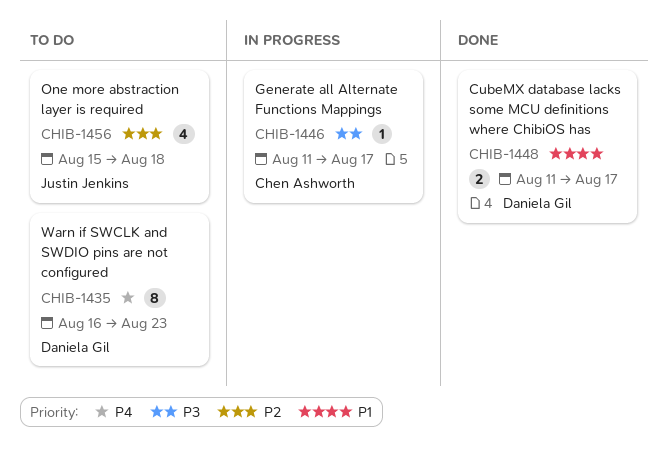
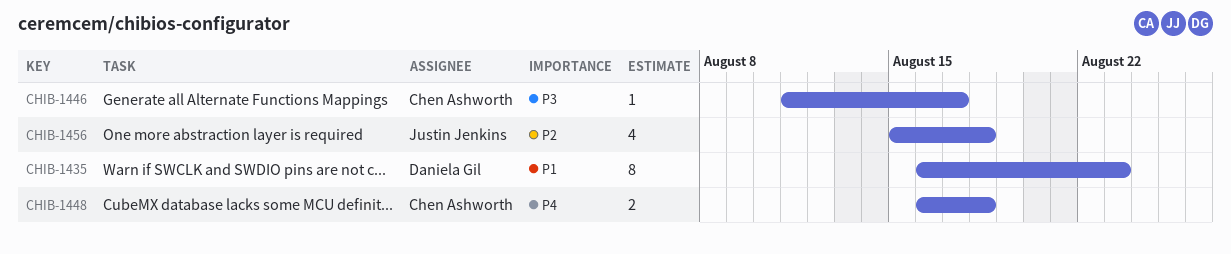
CHIB-1435, priority: P4 -> P1
CHIB-1448, owner: Daniela Gil -> Chen Ashworth
CHIB-1448, priority: P1 -> P4
CHIB-1448, start: Aug 11 -> Aug 16
CHIB-1448, due: Aug 17 -> Aug 18

